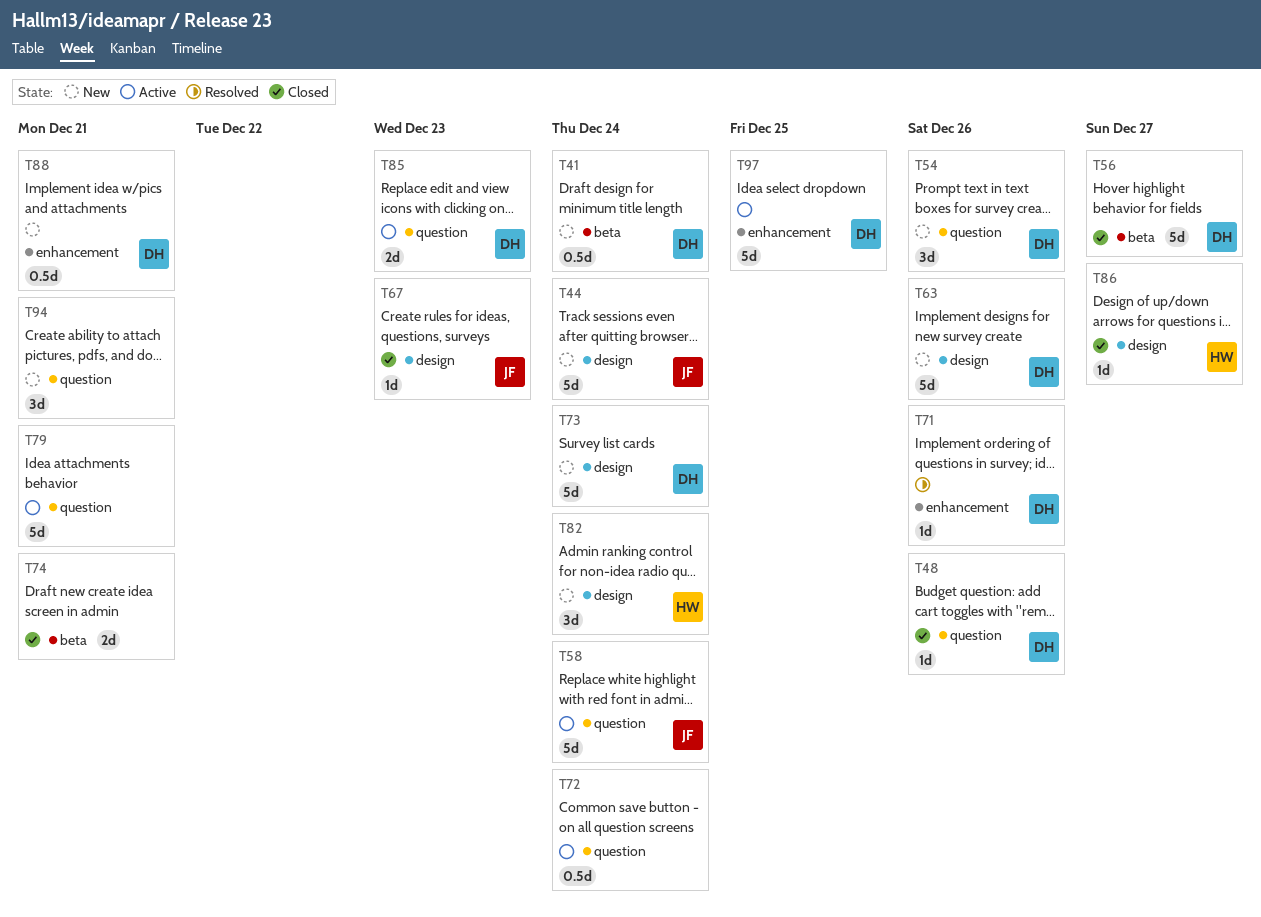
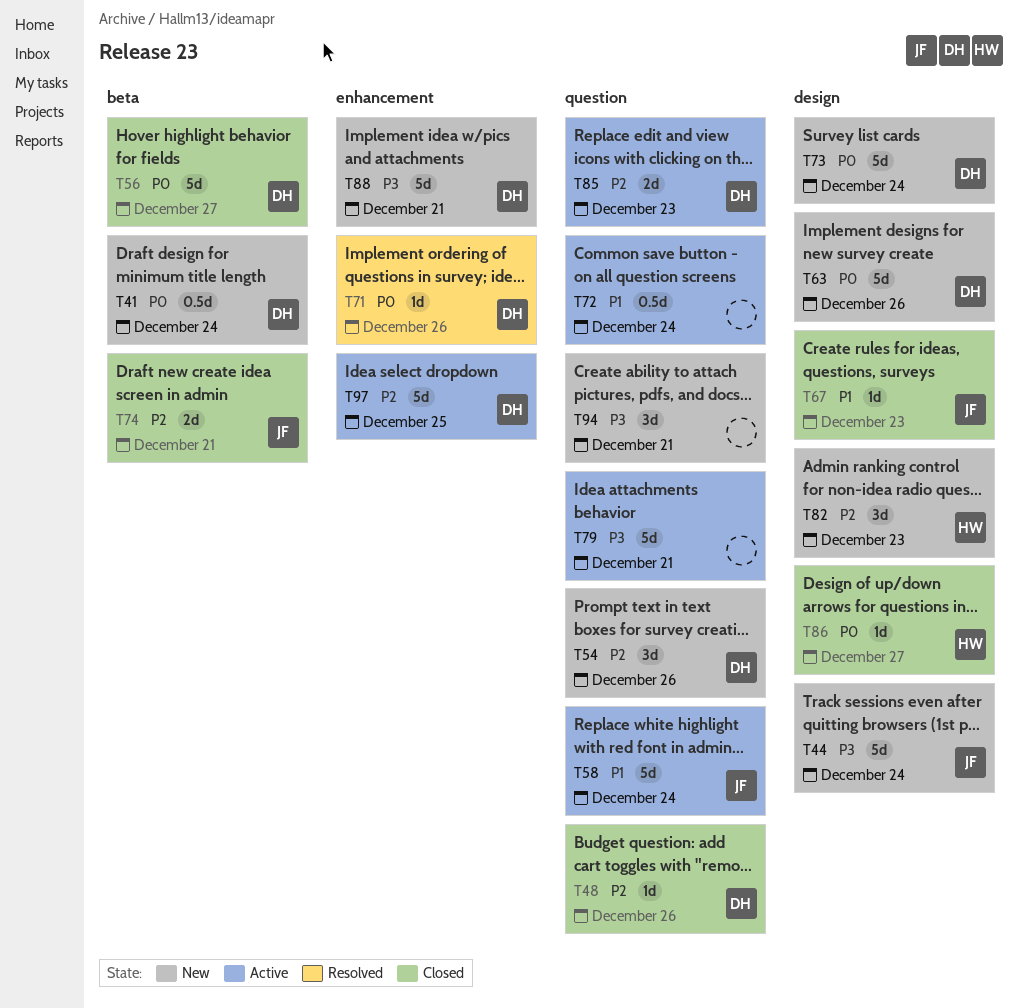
T74, owner: none -> JF
T82, due: Dec 24 -> Dec 23
T88, estimate: 0.5d -> 5d

